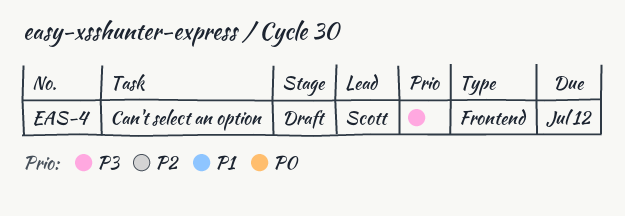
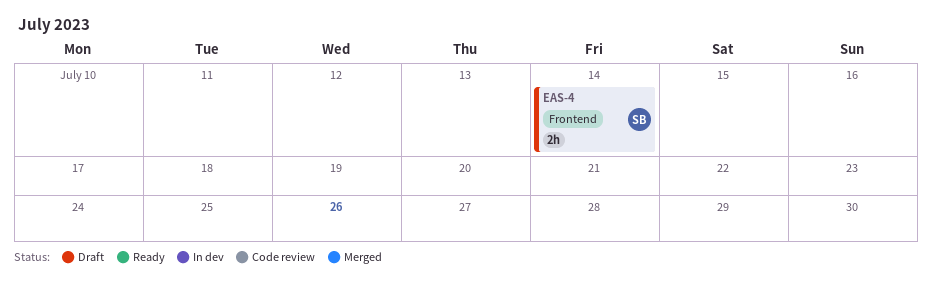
EAS-4, due: Jul 12 -> Jul 14

